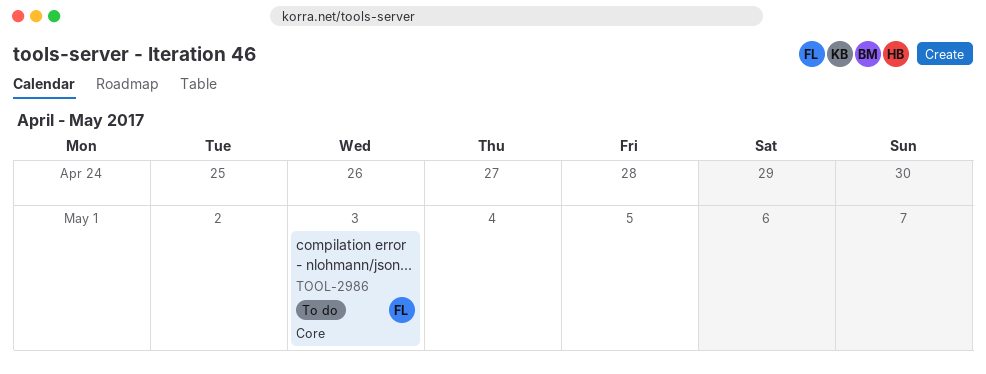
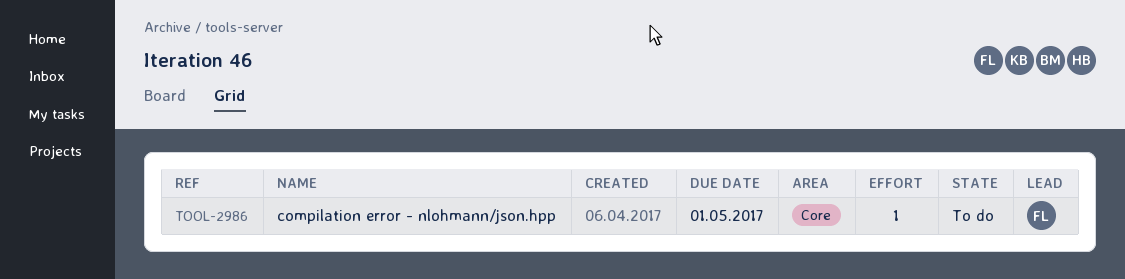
TOOL-2986, due: May 3 -> May 1

